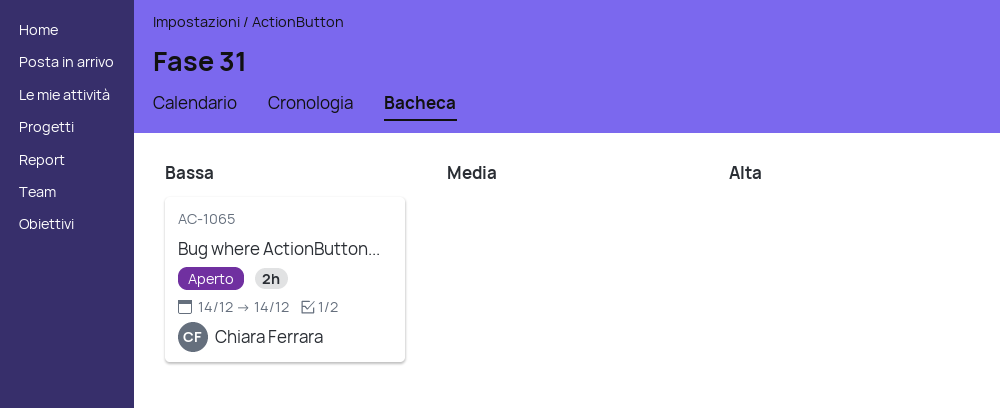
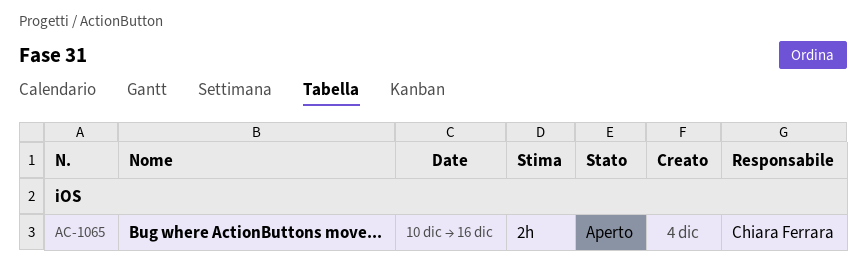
AC-1065, start: Dec 14 -> Dec 10
AC-1065, due: Dec 14 -> Dec 16

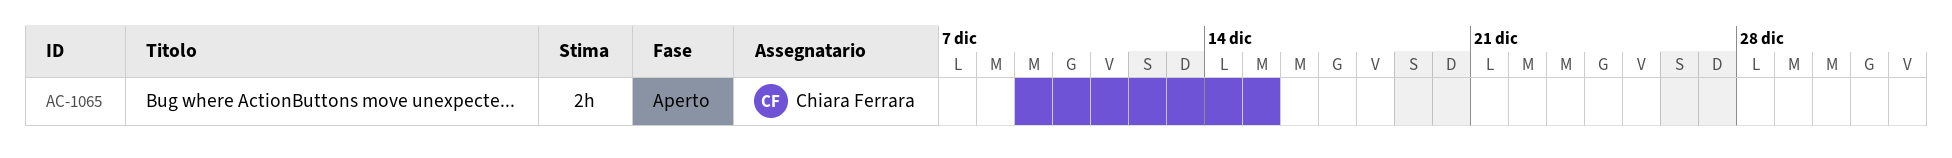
AC-1065, start: Dec 10 -> Dec 9
AC-1065, due: Dec 16 -> Dec 15

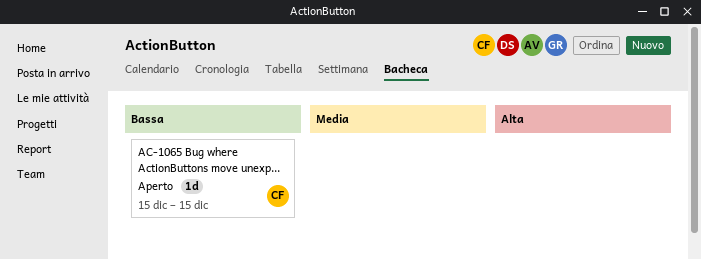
AC-1065, estimate: 2h -> 1d
AC-1065, start: Dec 9 -> Dec 15

